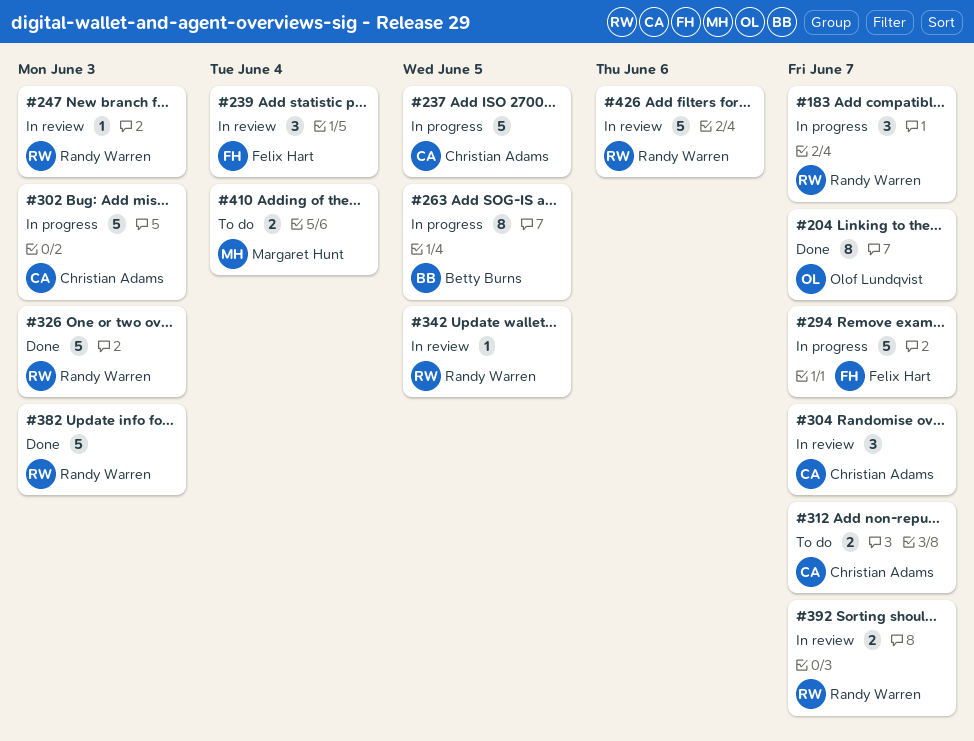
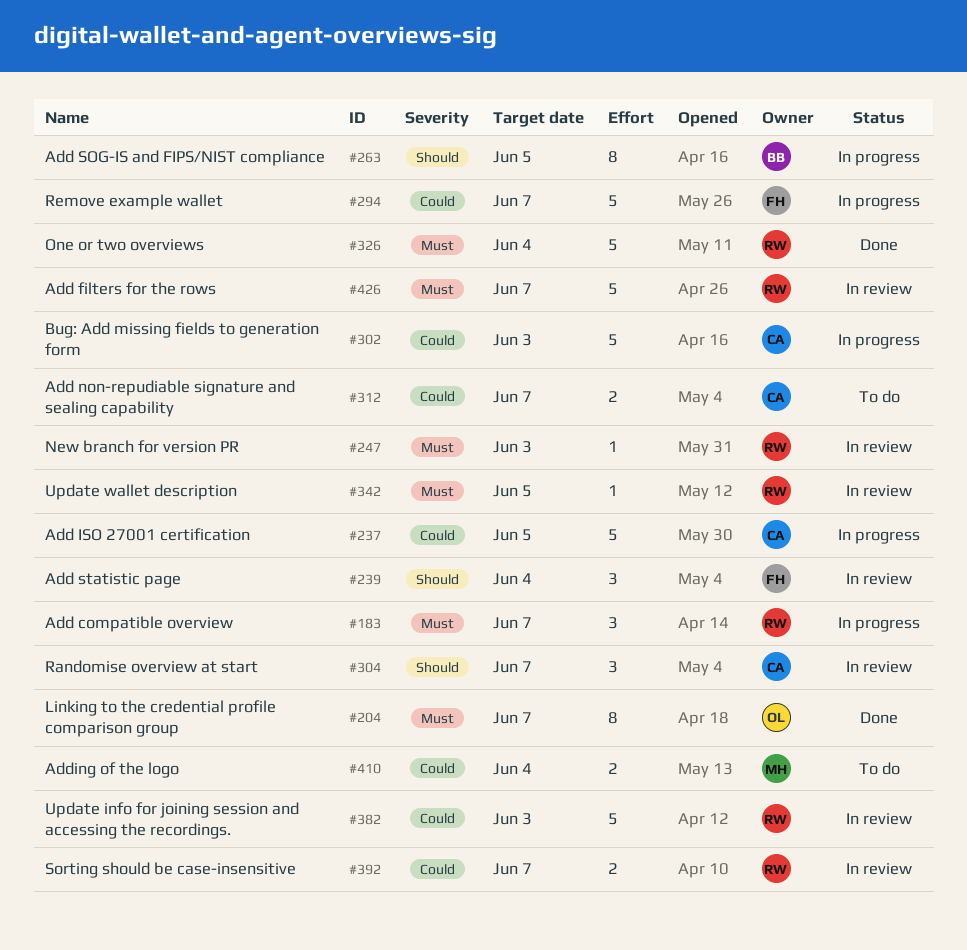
#326, due: Jun 3 -> Jun 4
#382, status: Done -> In review
#426, due: Jun 6 -> Jun 7

